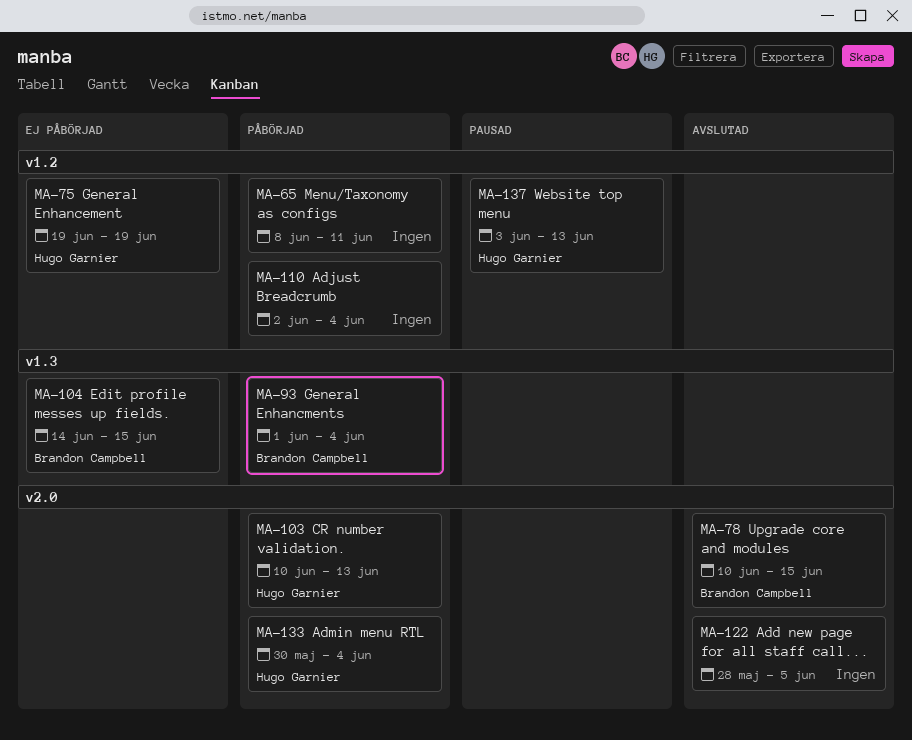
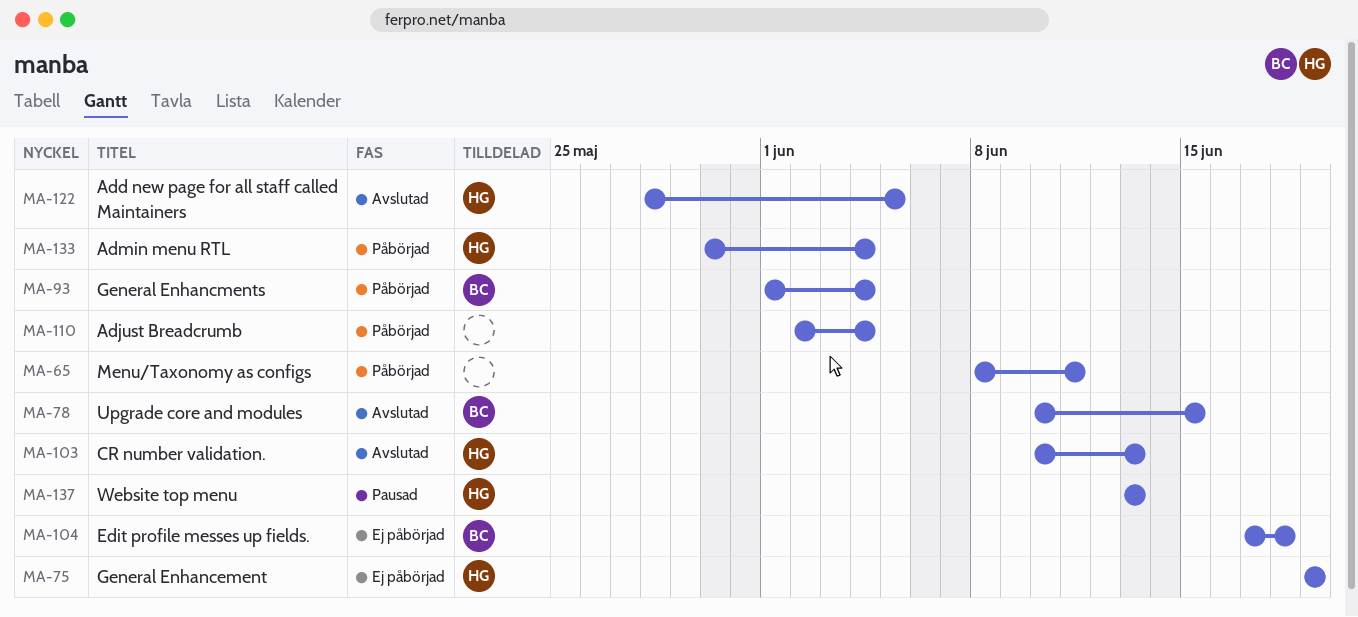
MA-103, status: Påbörjad -> Avslutad
MA-104, start: Jun 14 -> Jun 17
MA-104, due: Jun 15 -> Jun 18
MA-122, owner: none -> Hugo Garnier
MA-137, start: Jun 3 -> Jun 13

